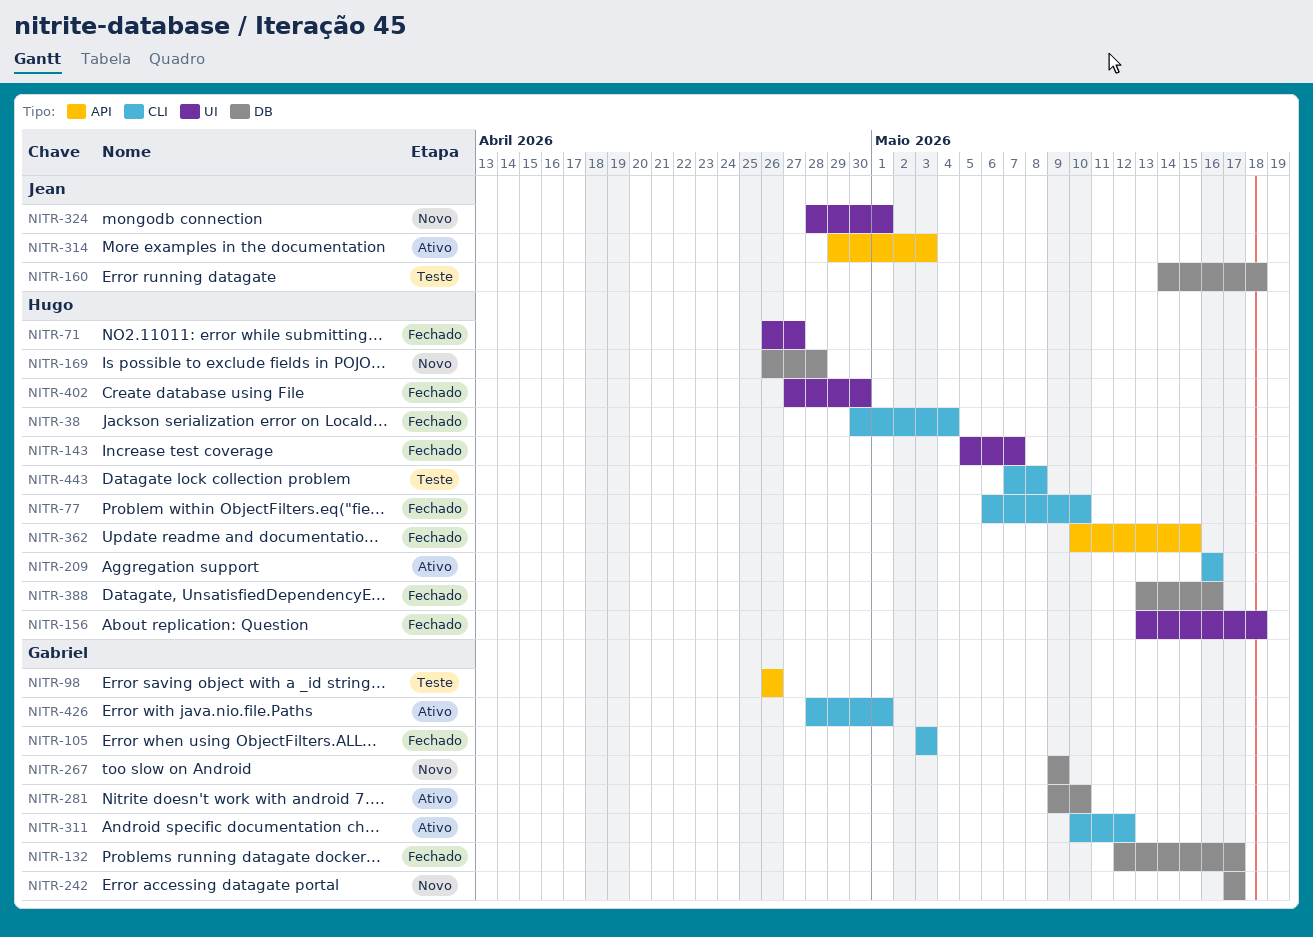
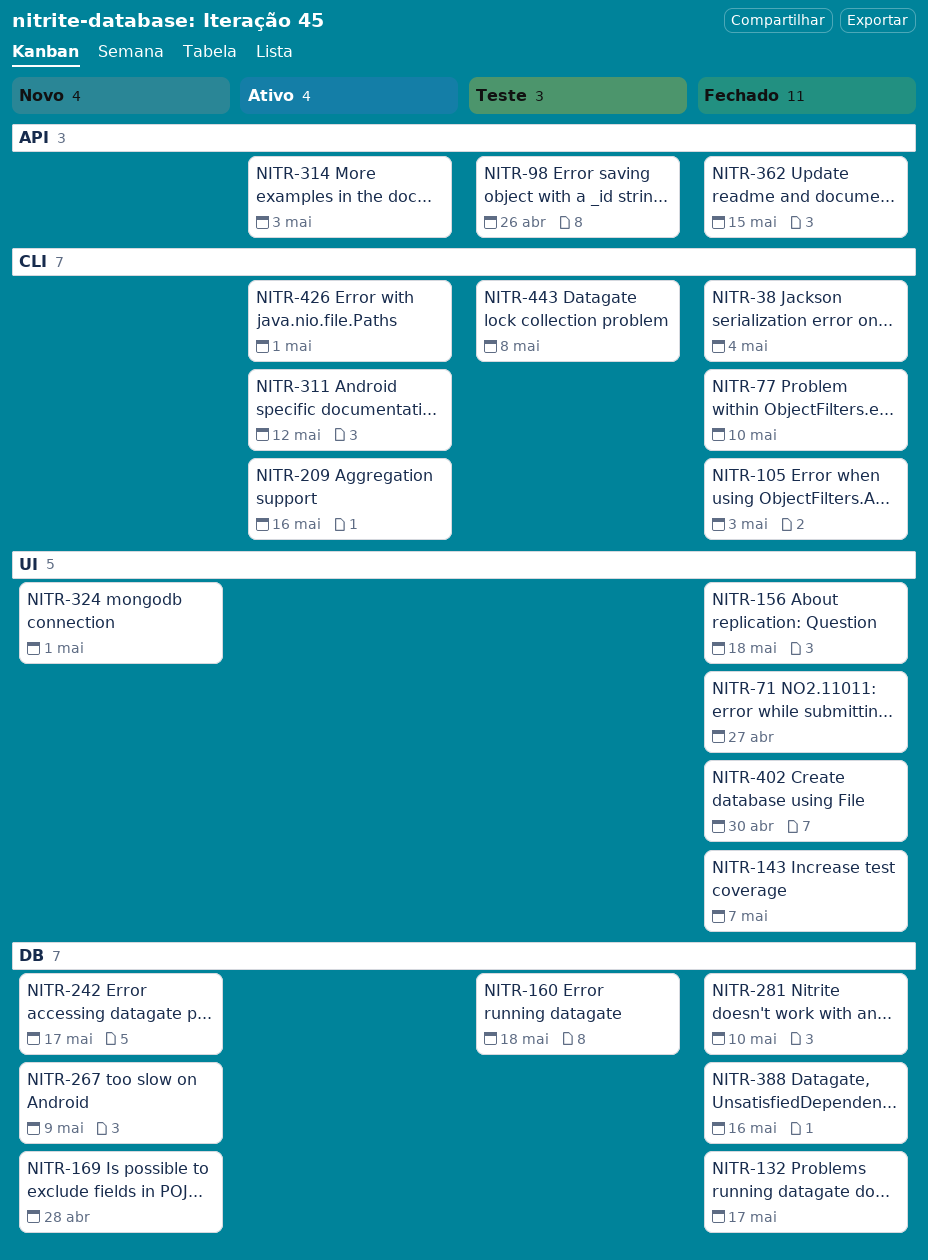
NITR-281, status: Ativo -> Fechado

